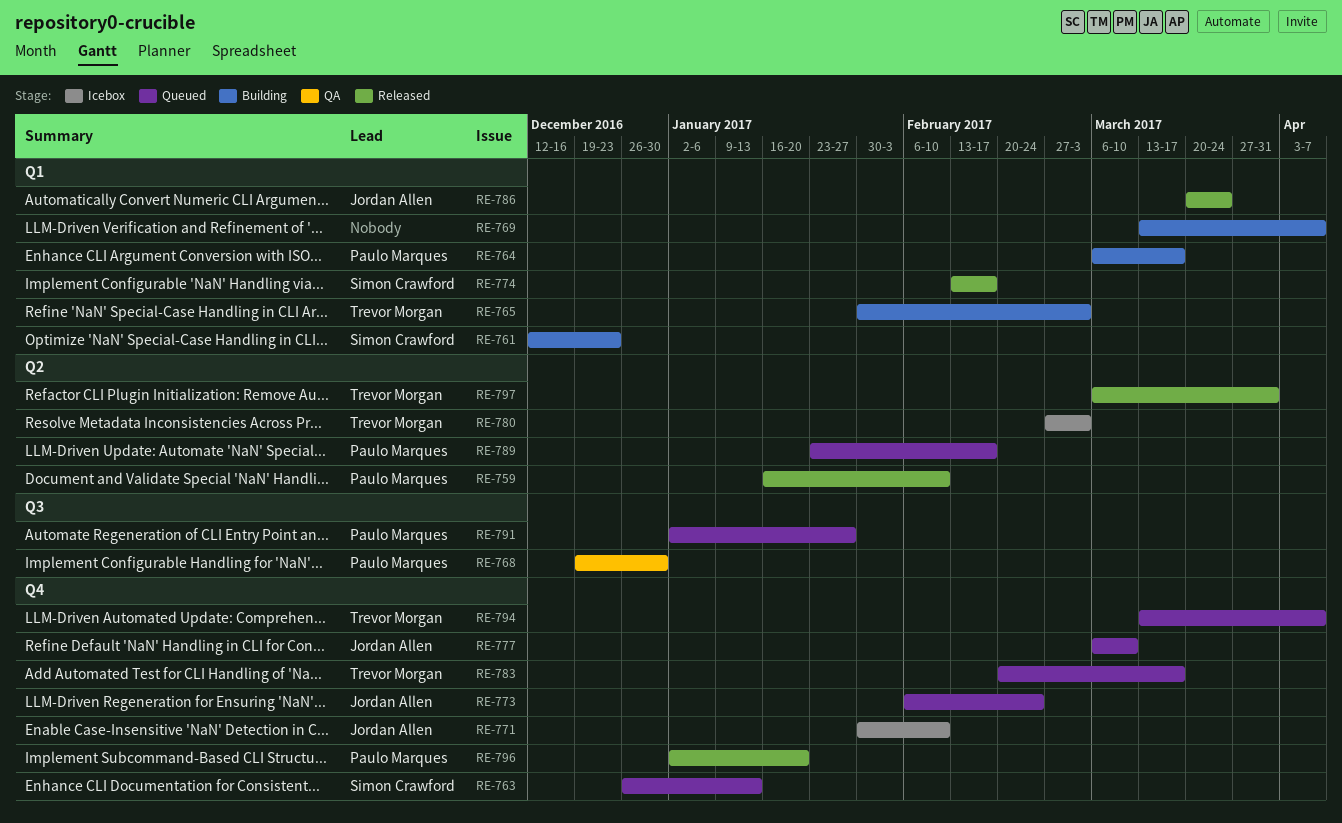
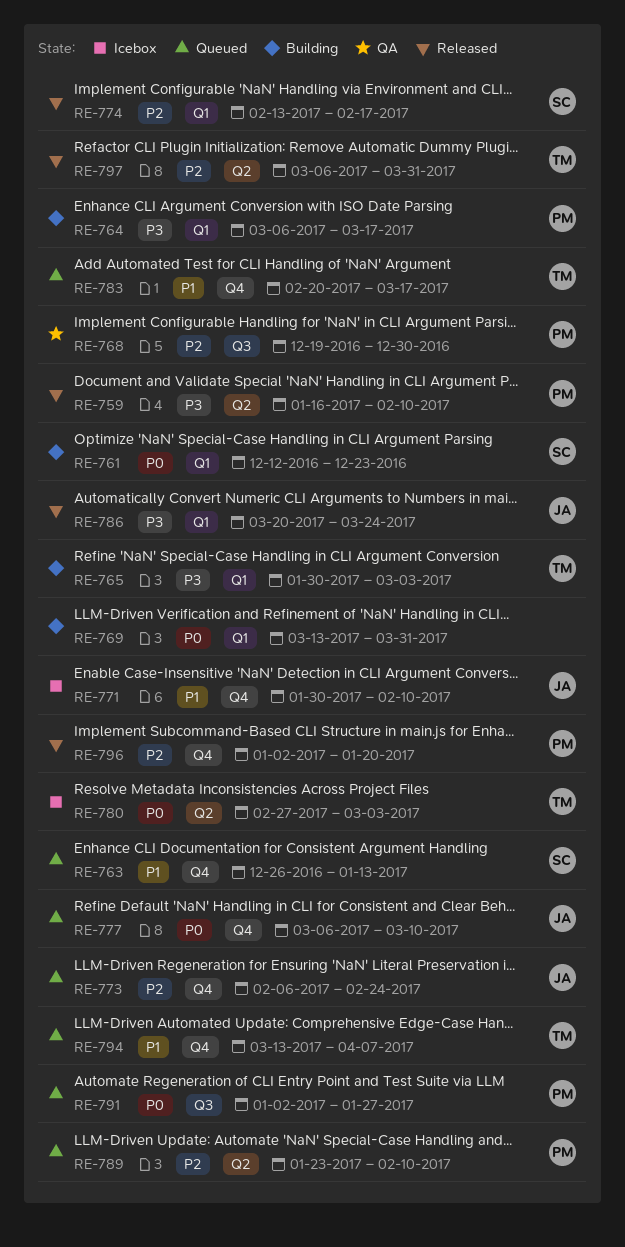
RE-769, due: Apr 7 -> Mar 31
RE-789, due: Feb 17 -> Feb 10

